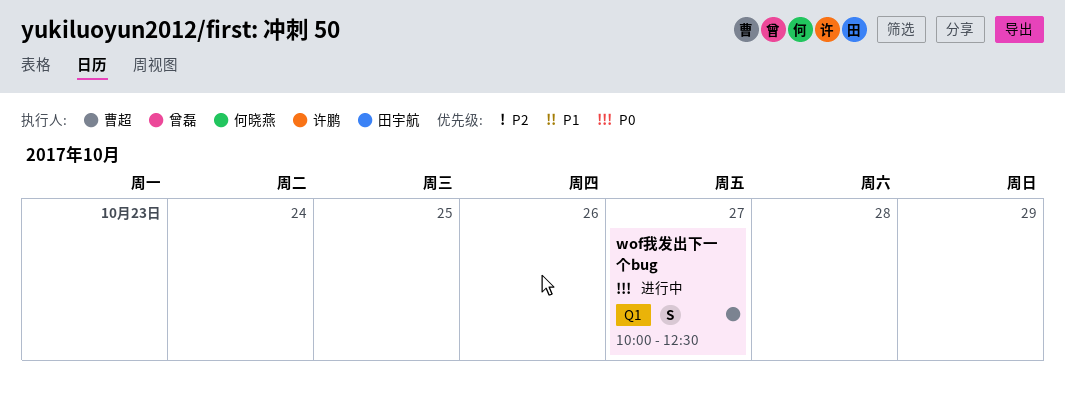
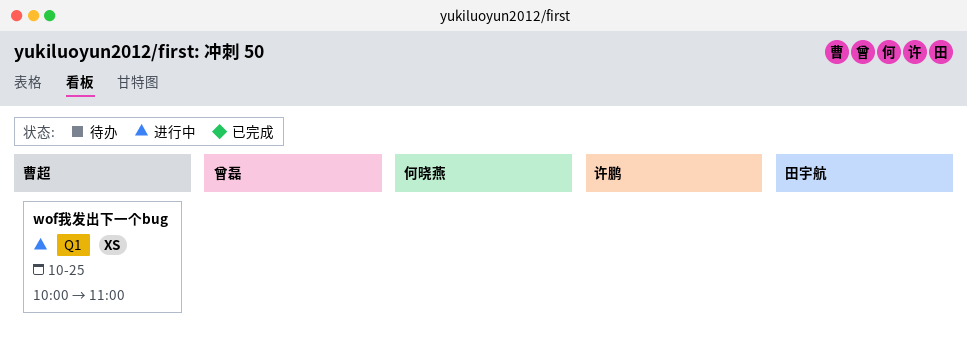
wof我发出下一个bug, estimate: S -> XS
wof我发出下一个bug, day: Oct 27 -> Oct 25
wof我发出下一个bug, ends: 12:30 -> 11:00

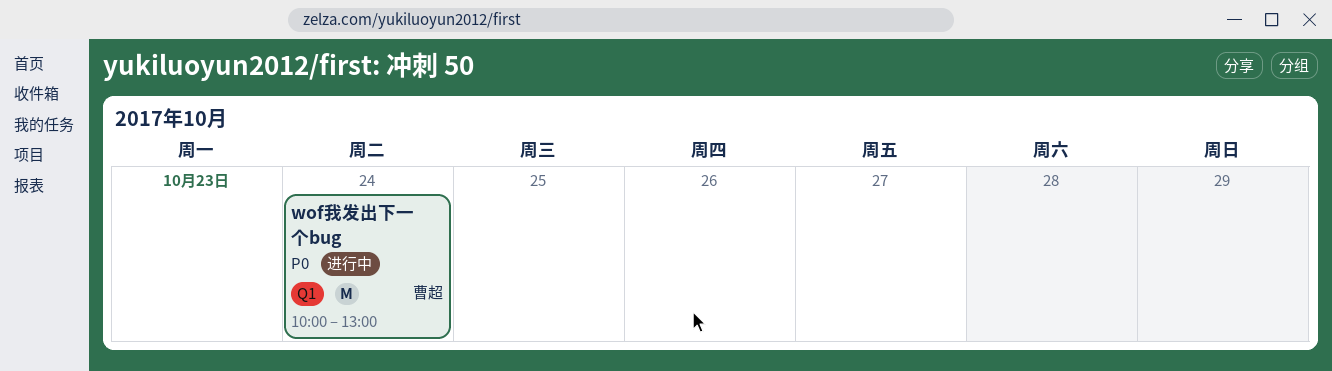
wof我发出下一个bug, estimate: XS -> M
wof我发出下一个bug, day: Oct 25 -> Oct 24
wof我发出下一个bug, ends: 11:00 -> 13:00

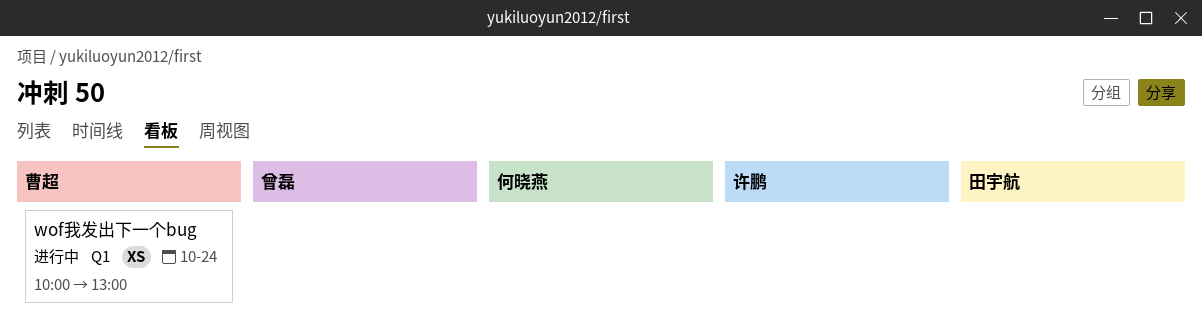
wof我发出下一个bug, estimate: M -> XS

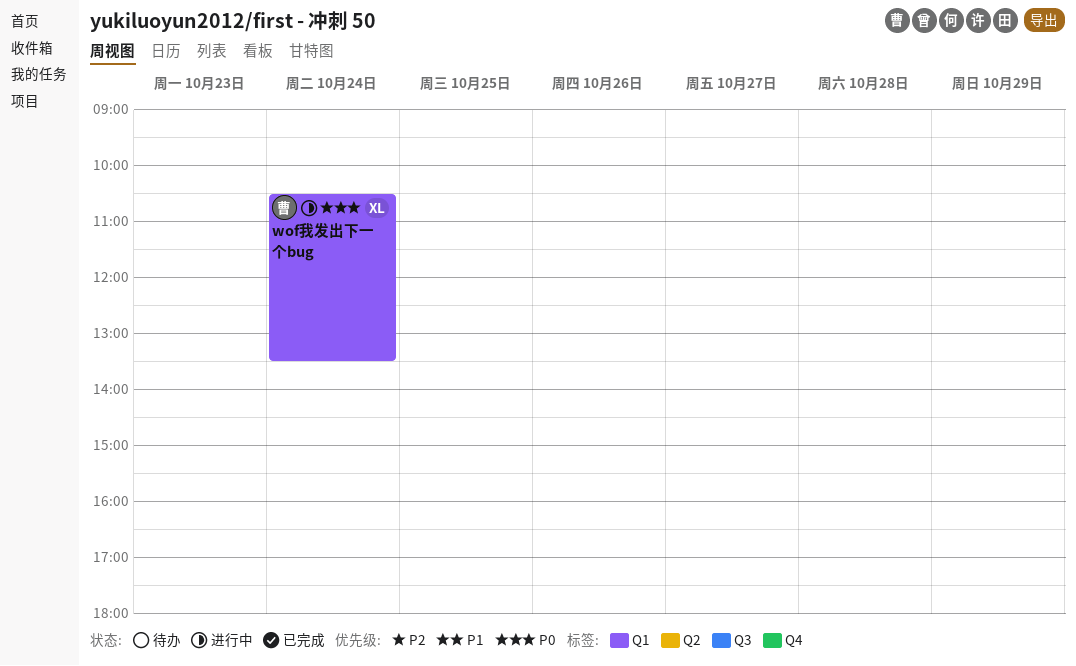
wof我发出下一个bug, estimate: XS -> XL
wof我发出下一个bug, begins: 10:00 -> 10:30
wof我发出下一个bug, ends: 13:00 -> 13:30

